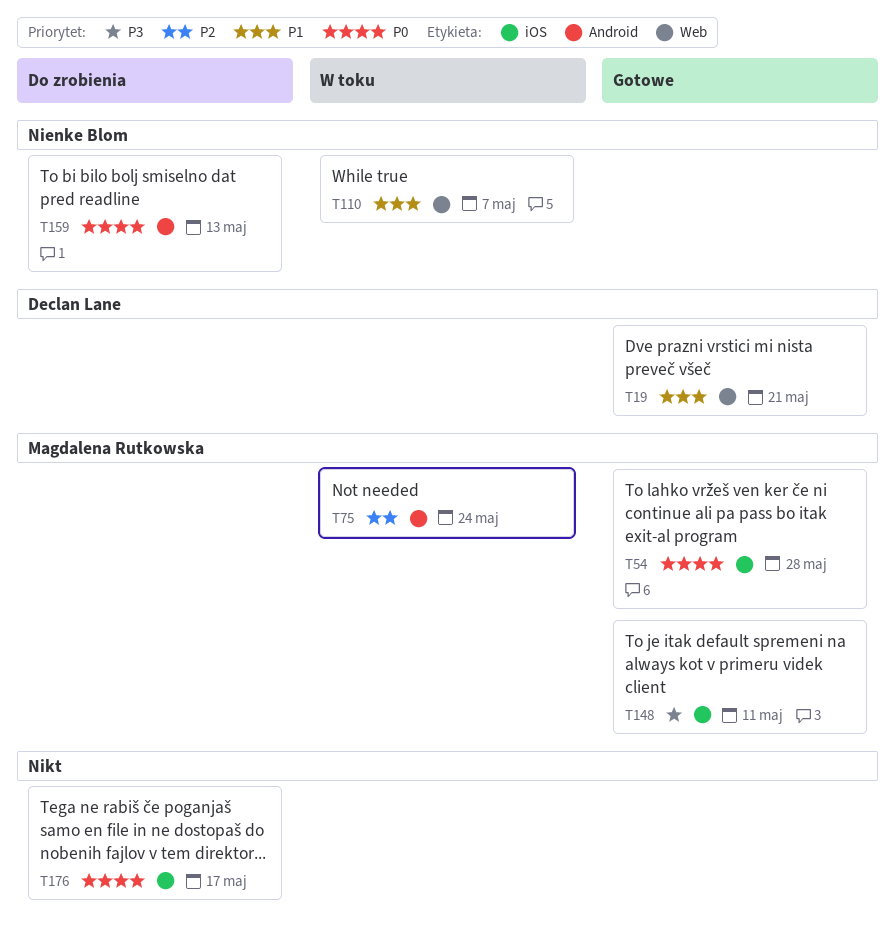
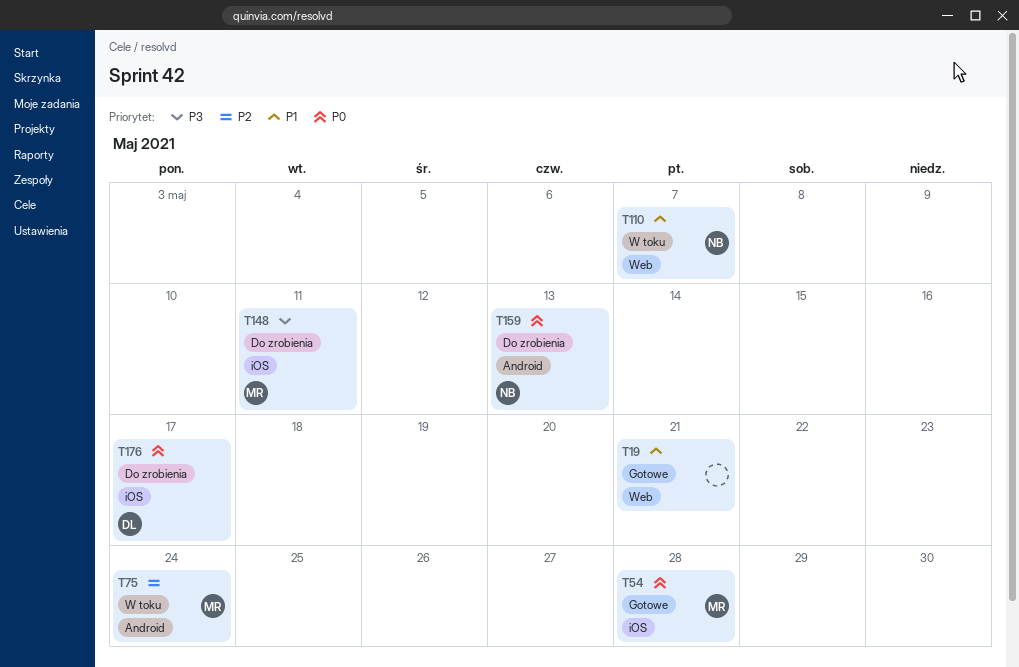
T19, owner: Declan Lane -> none
T148, status: Gotowe -> Do zrobienia
T176, owner: none -> Declan Lane

